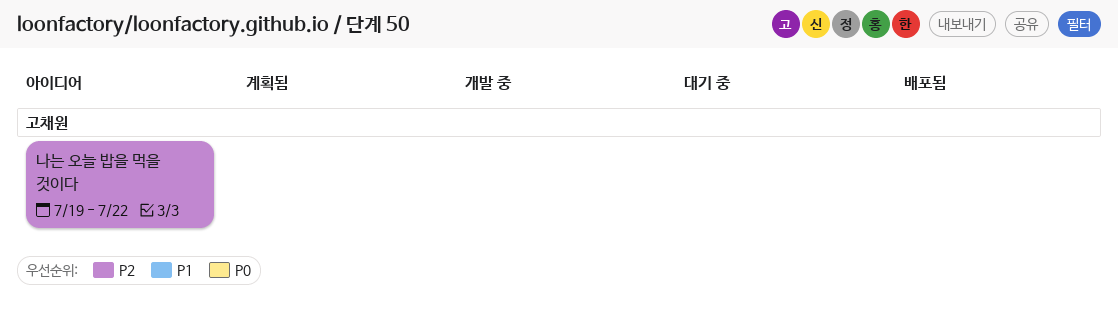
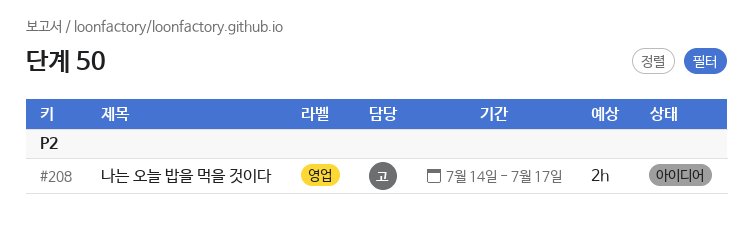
나는 오늘 밥을 먹을 것이다, start: Jul 19 -> Jul 14
나는 오늘 밥을 먹을 것이다, due: Jul 22 -> Jul 17

